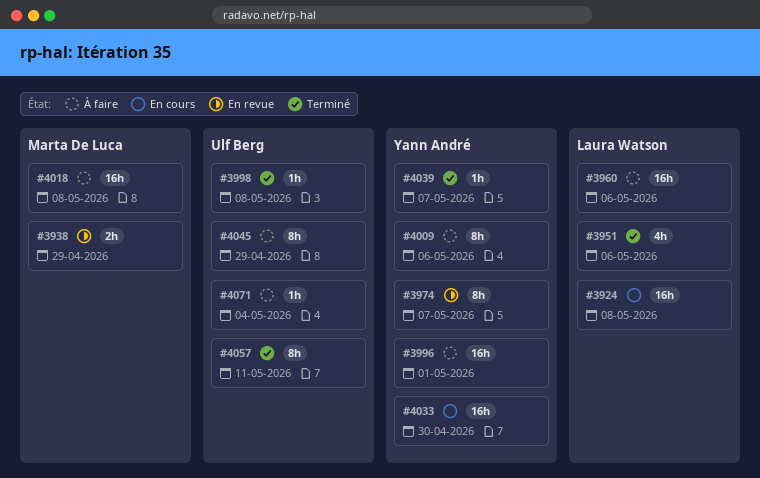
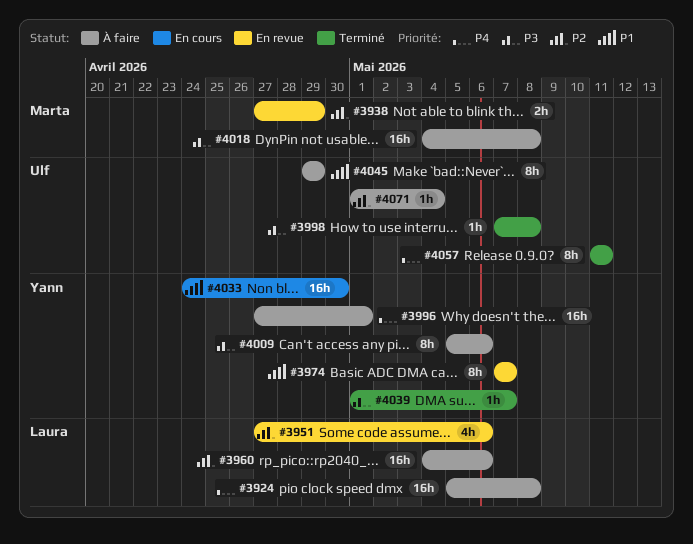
#3924, status: En cours -> À faire
#3951, status: Terminé -> En revue

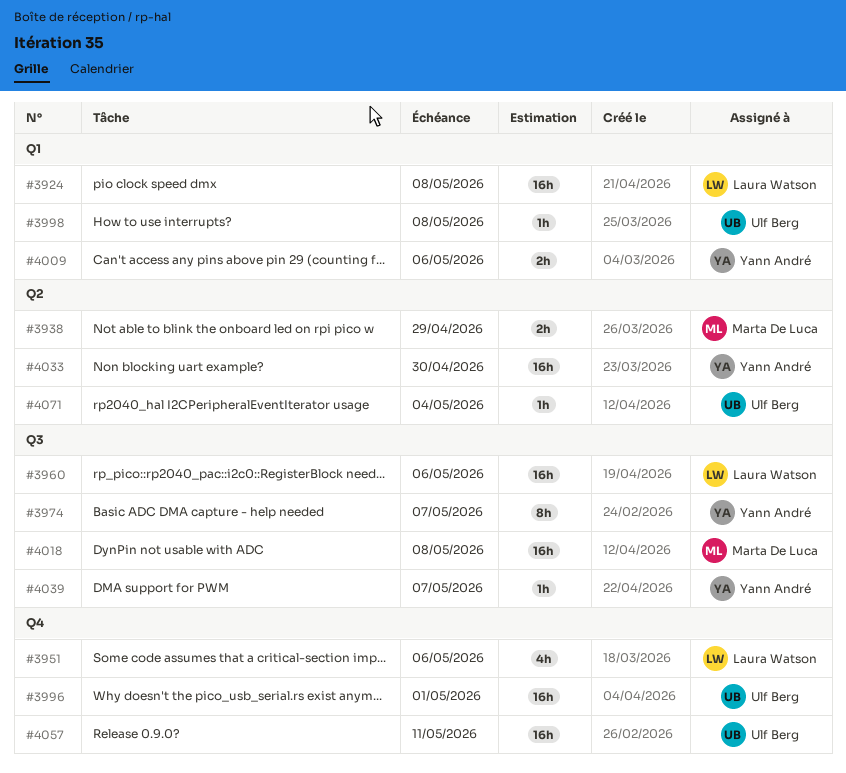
#3996, owner: Yann André -> Ulf Berg
#4009, estimate: 8h -> 2h
#4045: present -> none
#4057, estimate: 8h -> 16h

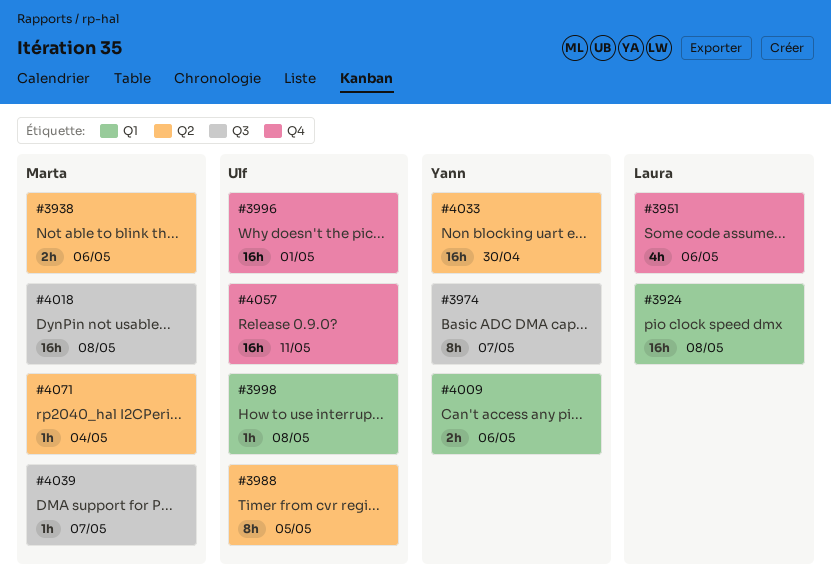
#3938, due: Apr 29 -> May 6
#3960: present -> none
#3988: none -> present
#4039, owner: Yann André -> Marta De Luca
#4071, owner: Ulf Berg -> Marta De Luca

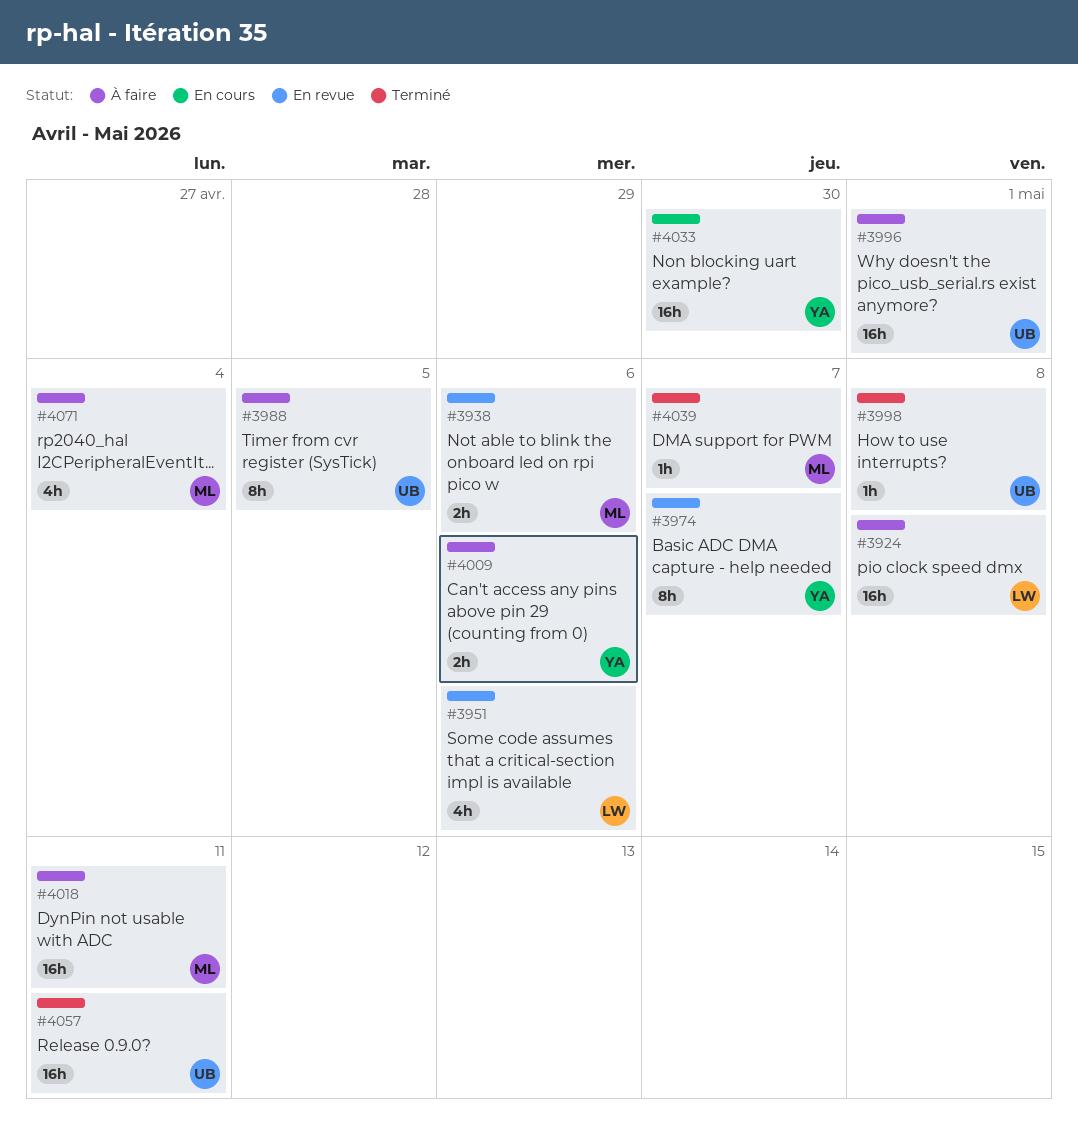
#4018, due: May 8 -> May 11
#4071, estimate: 1h -> 4h

